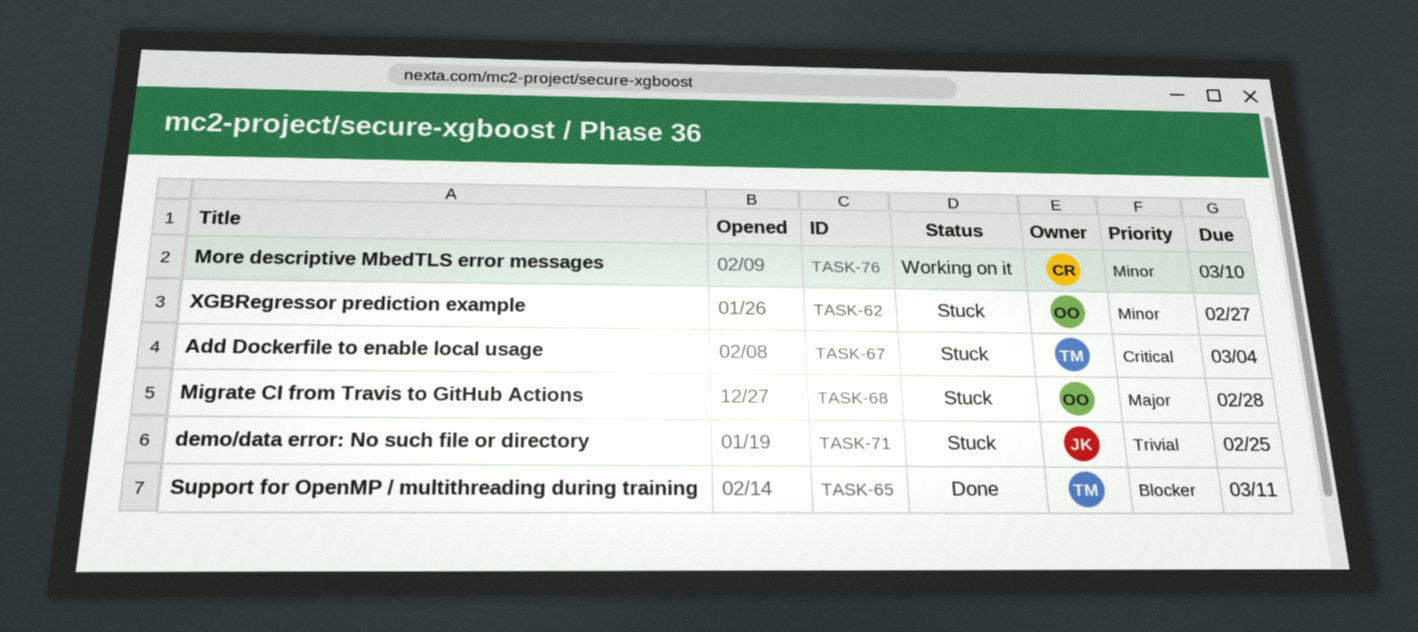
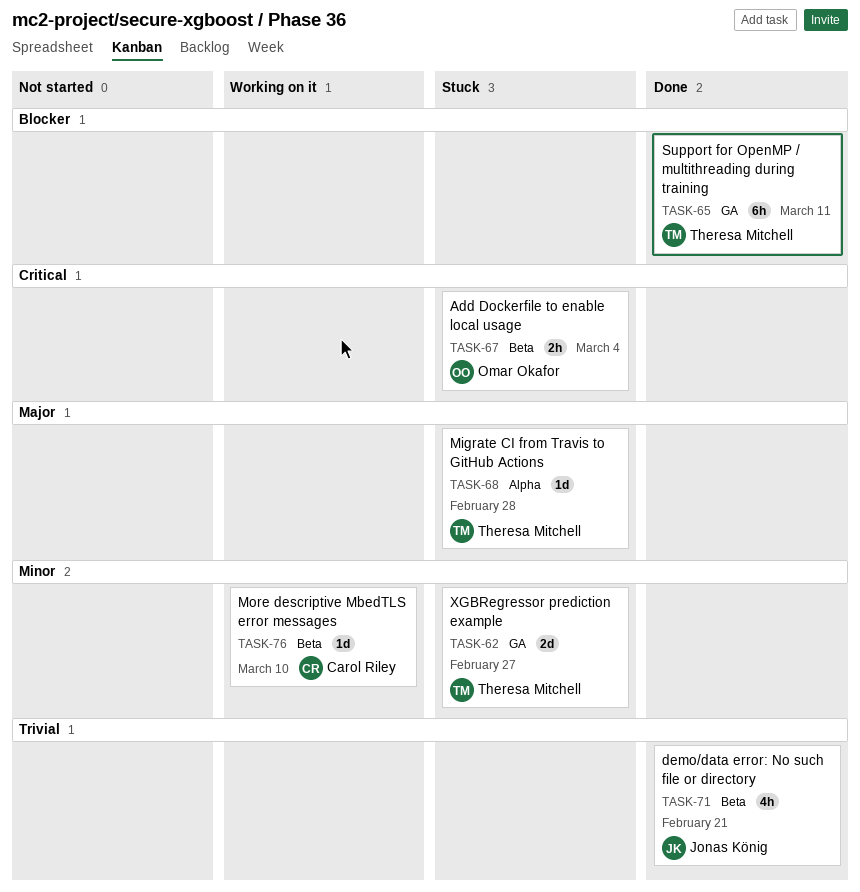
TASK-62, owner: Omar Okafor -> Theresa Mitchell
TASK-67, owner: Theresa Mitchell -> Omar Okafor
TASK-68, owner: Omar Okafor -> Theresa Mitchell
TASK-71, status: Stuck -> Done
TASK-71, due: Feb 25 -> Feb 21

